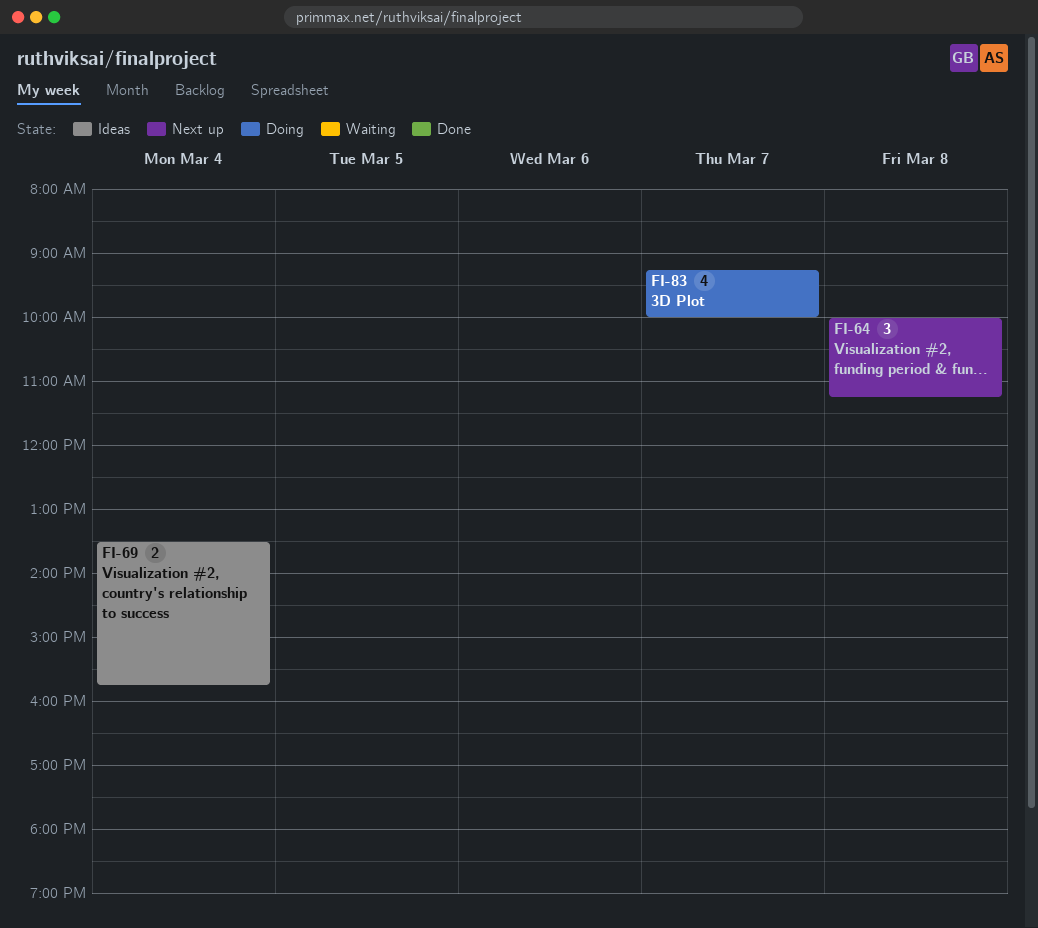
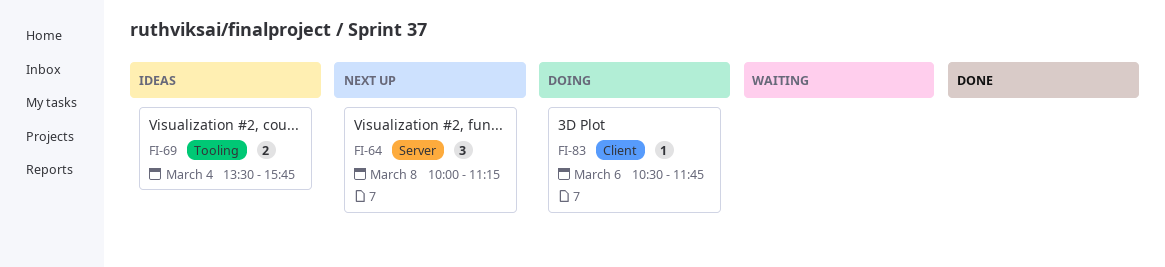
FI-83, estimate: 4 -> 1
FI-83, day: Mar 7 -> Mar 6
FI-83, begins: 09:15 -> 10:30
FI-83, ends: 10:00 -> 11:45

